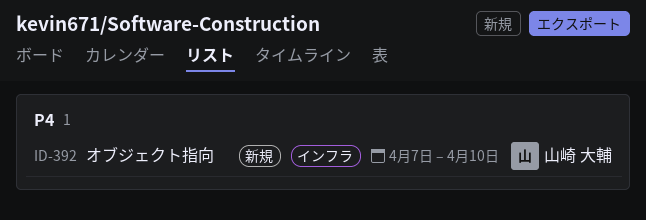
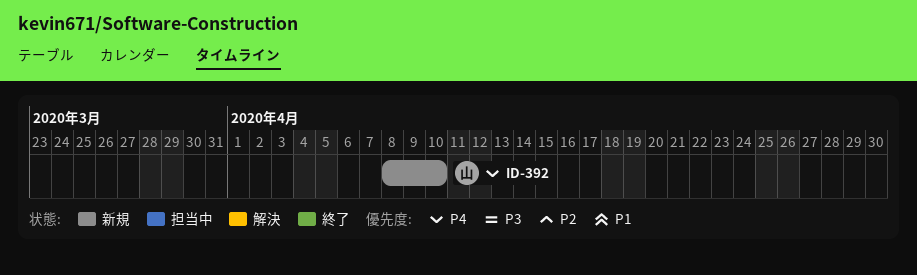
ID-392, start: Apr 7 -> Apr 8

